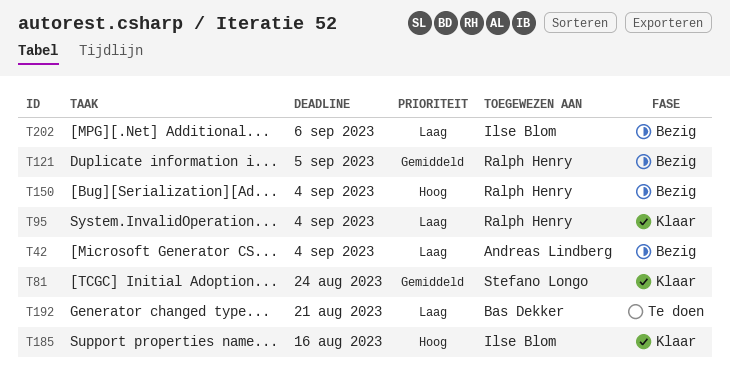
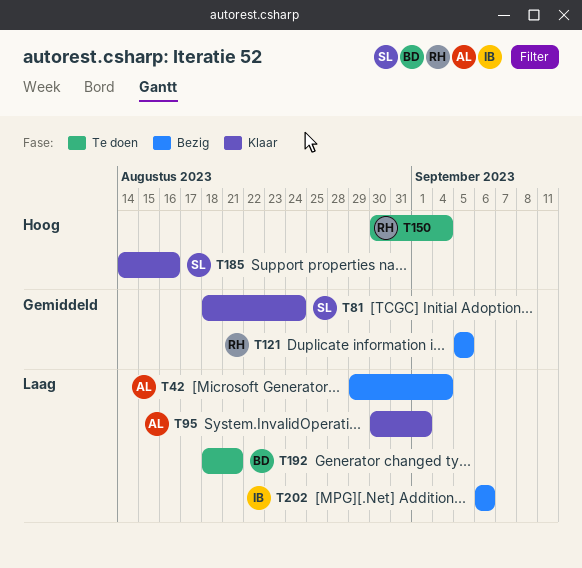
T95, owner: Ralph Henry -> Andreas Lindberg
T95, due: Sep 4 -> Sep 1
T150, status: Bezig -> Te doen
T185, owner: Ilse Blom -> Stefano Longo

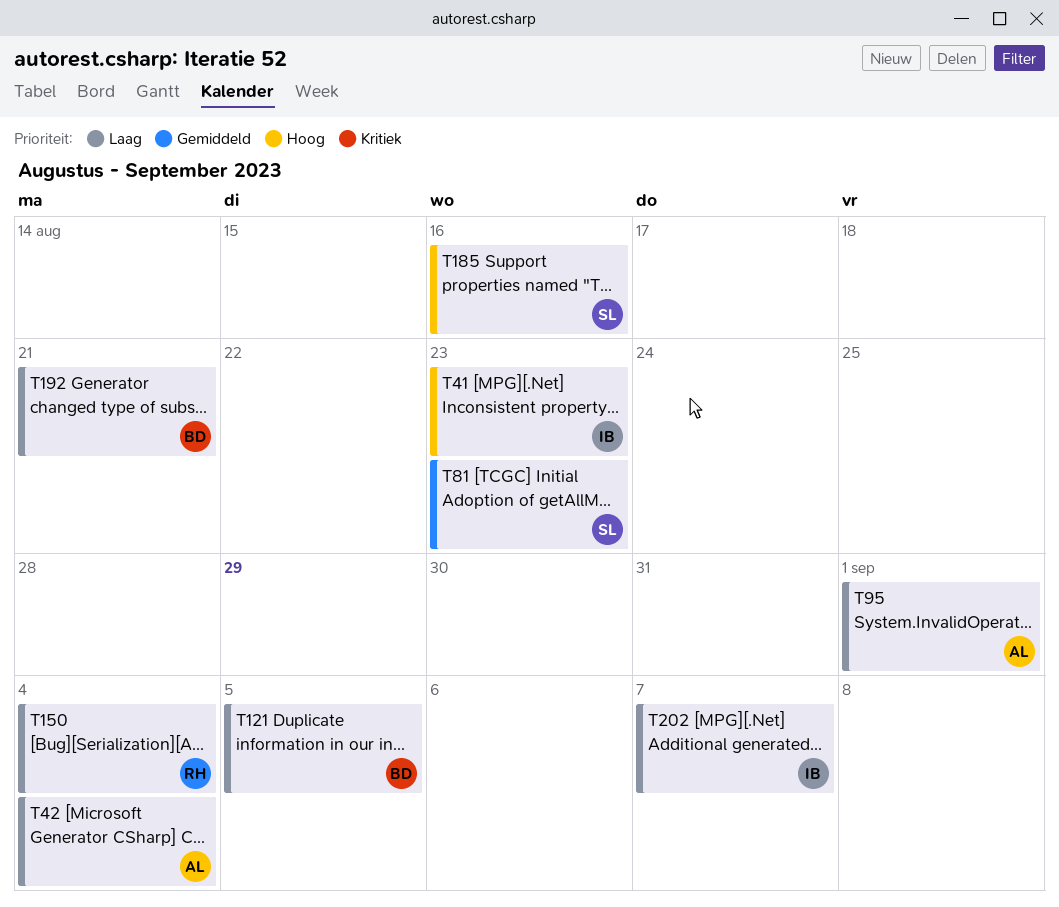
T41: none -> present
T81, due: Aug 24 -> Aug 23
T121, owner: RH -> BD
T121, priority: Gemiddeld -> Laag
T150, priority: Hoog -> Laag
T202, due: Sep 6 -> Sep 7

